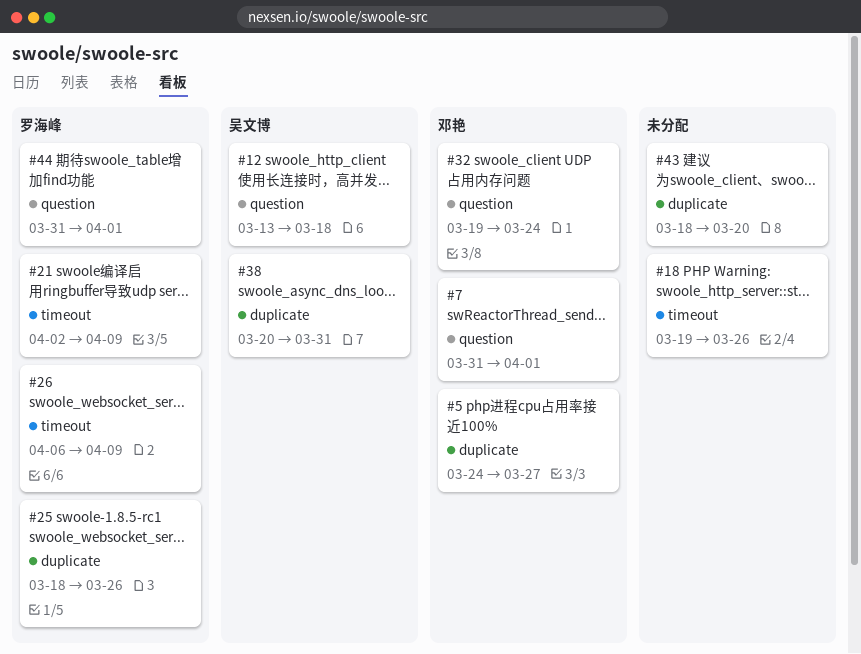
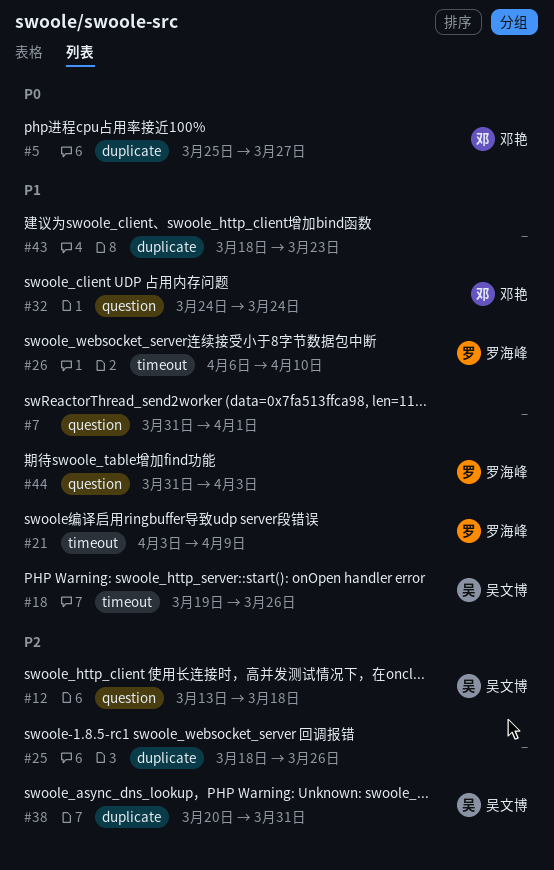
#5, start: Mar 24 -> Mar 25
#7, owner: 邓艳 -> none
#18, owner: none -> 吴文博
#21, start: Apr 2 -> Apr 3
#25, owner: 罗海峰 -> none
#26, due: Apr 9 -> Apr 10
#32, start: Mar 19 -> Mar 24
#43, due: Mar 20 -> Mar 23
#44, due: Apr 1 -> Apr 3

